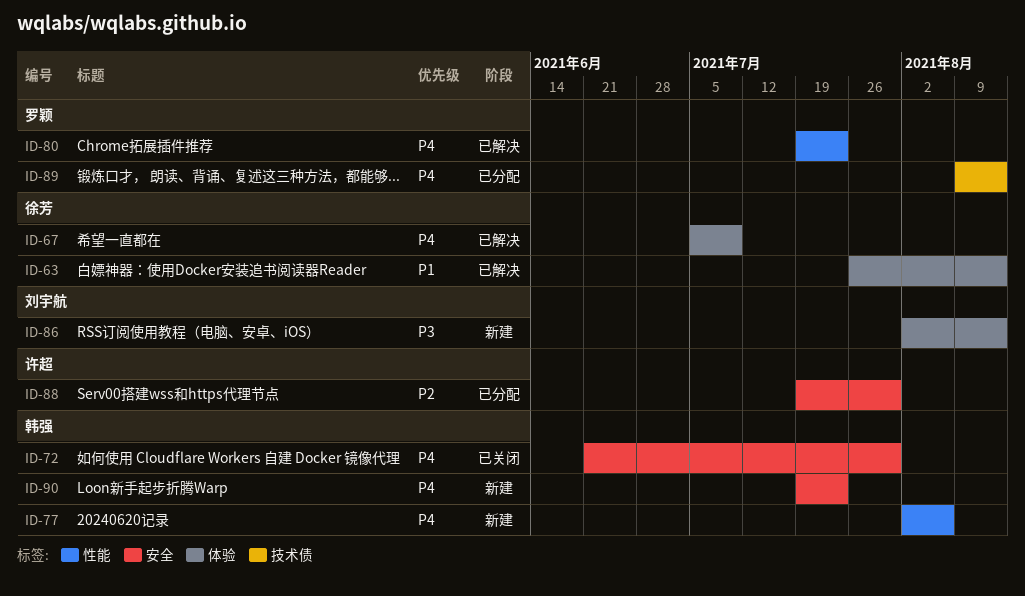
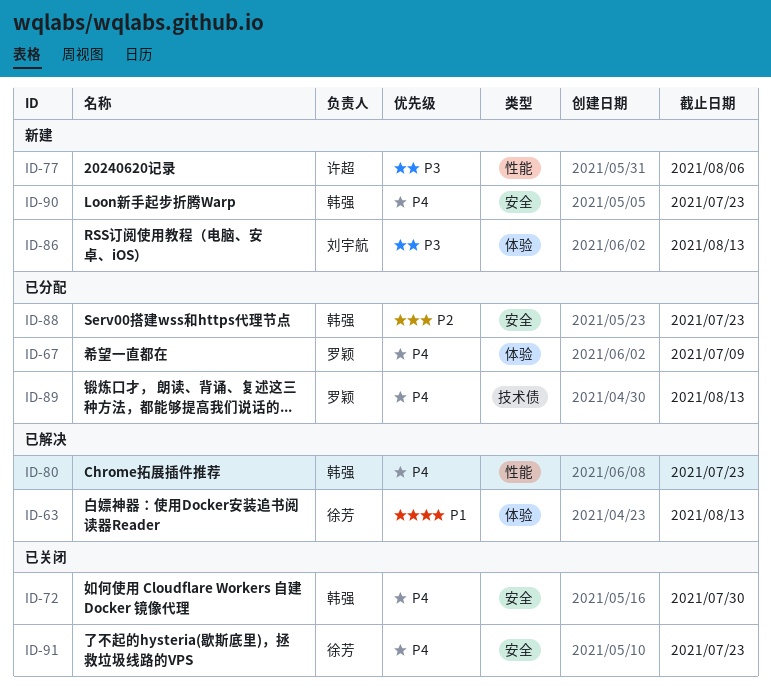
ID-67, status: 已解决 -> 已分配
ID-67, owner: 徐芳 -> 罗颖
ID-77, owner: 韩强 -> 许超
ID-77, priority: P4 -> P3
ID-80, owner: 罗颖 -> 韩强
ID-88, owner: 许超 -> 韩强
ID-88, due: Jul 30 -> Jul 23
ID-91: none -> present

